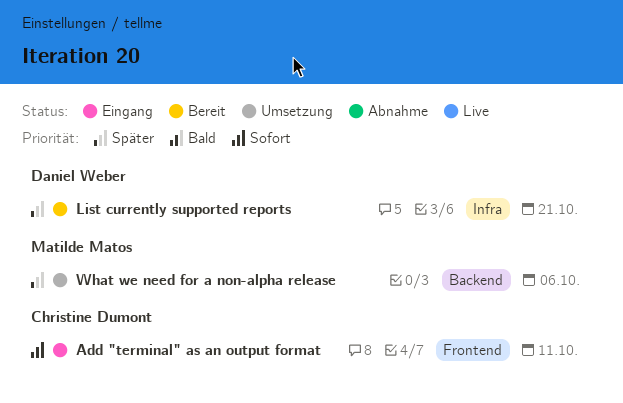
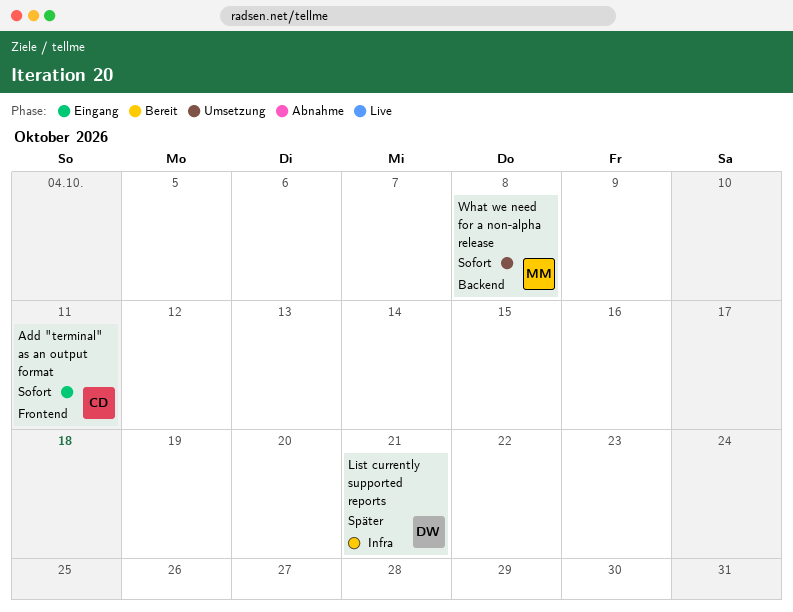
What we need for a non-alpha release, priority: Später -> Sofort
What we need for a non-alpha release, due: Oct 6 -> Oct 8

